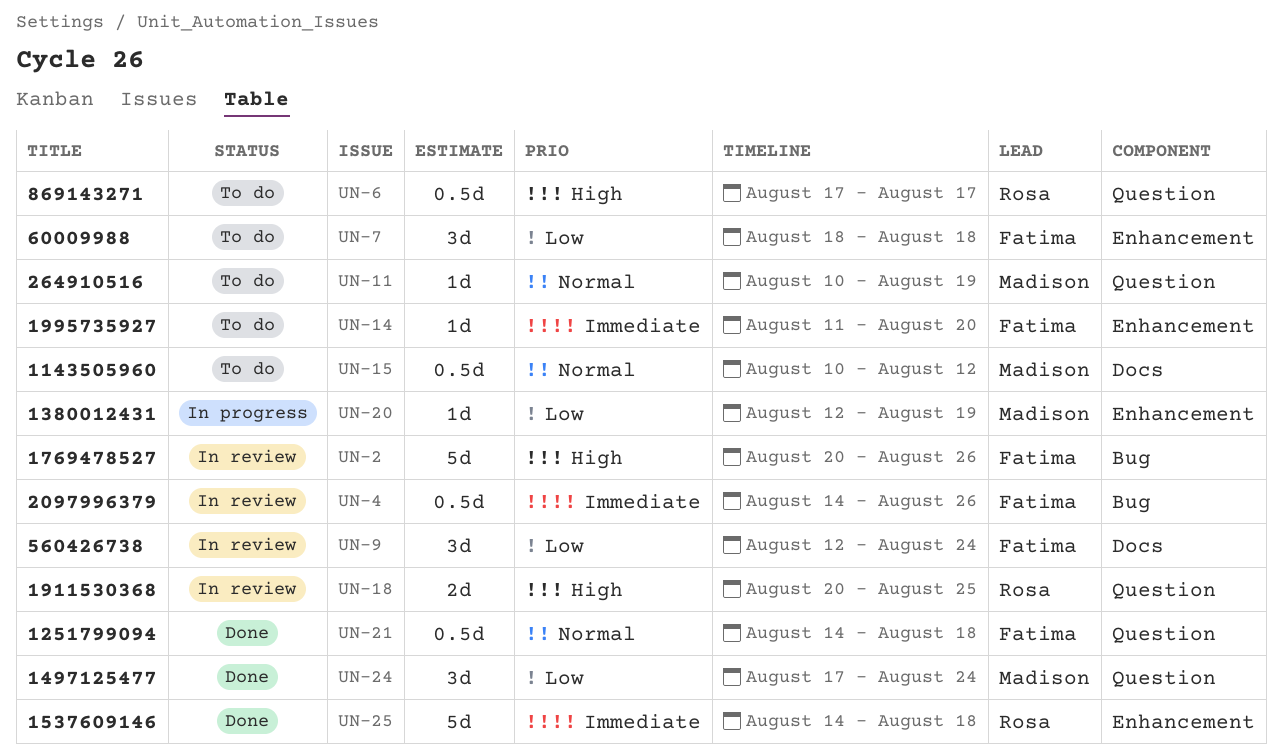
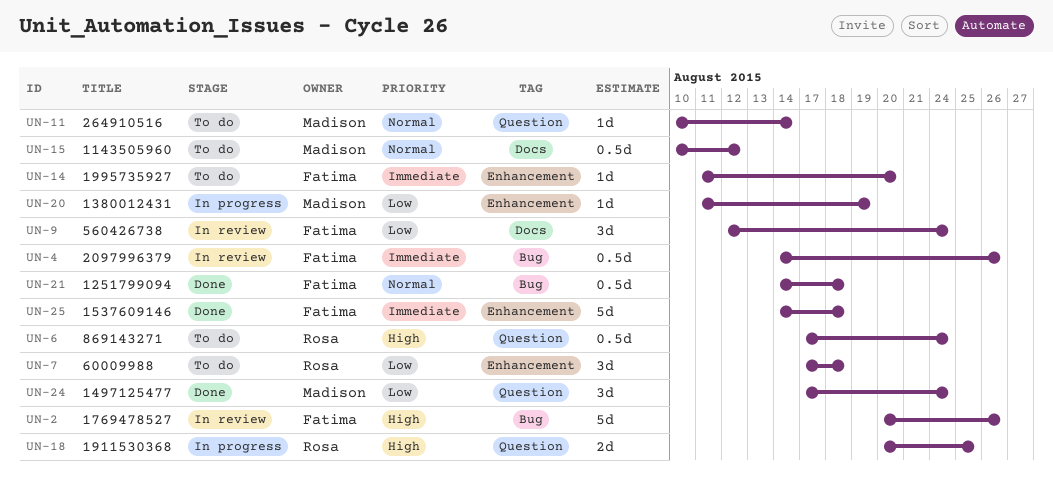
UN-6, due: Aug 17 -> Aug 24
UN-7, owner: Fatima -> Rosa
UN-7, start: Aug 18 -> Aug 17
UN-11, due: Aug 19 -> Aug 14
UN-18, status: In review -> In progress
UN-20, start: Aug 12 -> Aug 11
UN-21, label: Question -> Bug
UN-25, owner: Rosa -> Fatima

